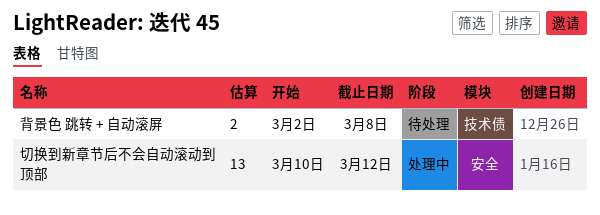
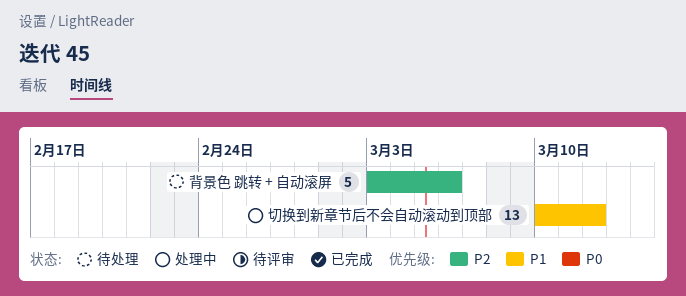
背景色 跳转 + 自动滚屏, estimate: 2 -> 5
背景色 跳转 + 自动滚屏, start: Mar 2 -> Mar 3
背景色 跳转 + 自动滚屏, due: Mar 8 -> Mar 6

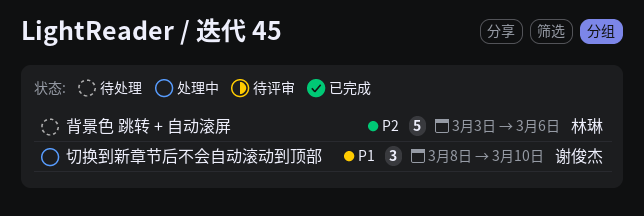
切换到新章节后不会自动滚动到顶部, estimate: 13 -> 3
切换到新章节后不会自动滚动到顶部, start: Mar 10 -> Mar 8
切换到新章节后不会自动滚动到顶部, due: Mar 12 -> Mar 10

